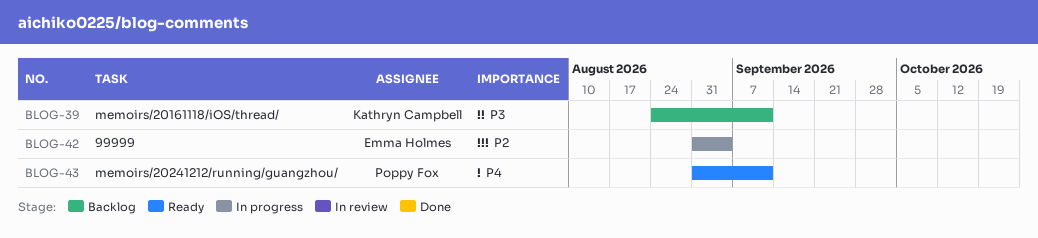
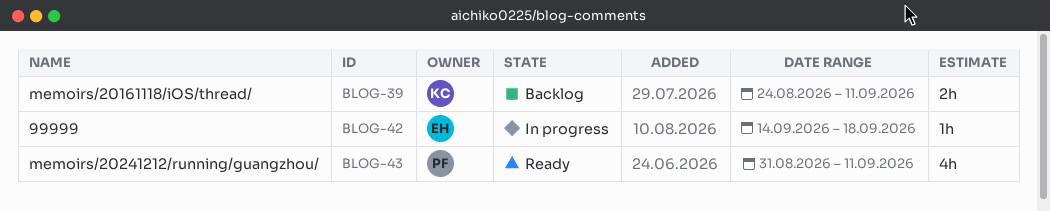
BLOG-42, start: Aug 31 -> Sep 14
BLOG-42, due: Sep 4 -> Sep 18

